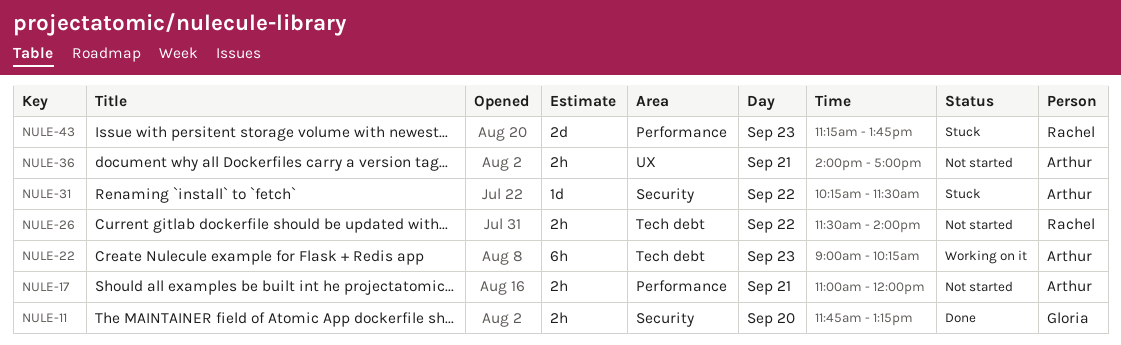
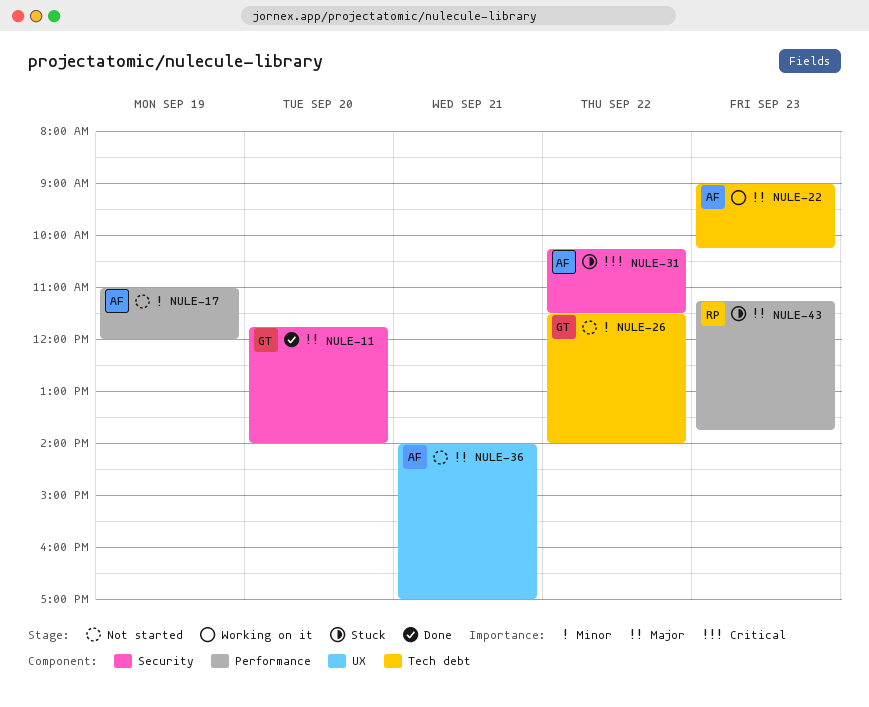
NULE-11, ends: 13:15 -> 14:00
NULE-17, day: Sep 21 -> Sep 19
NULE-26, owner: Rachel -> Gloria

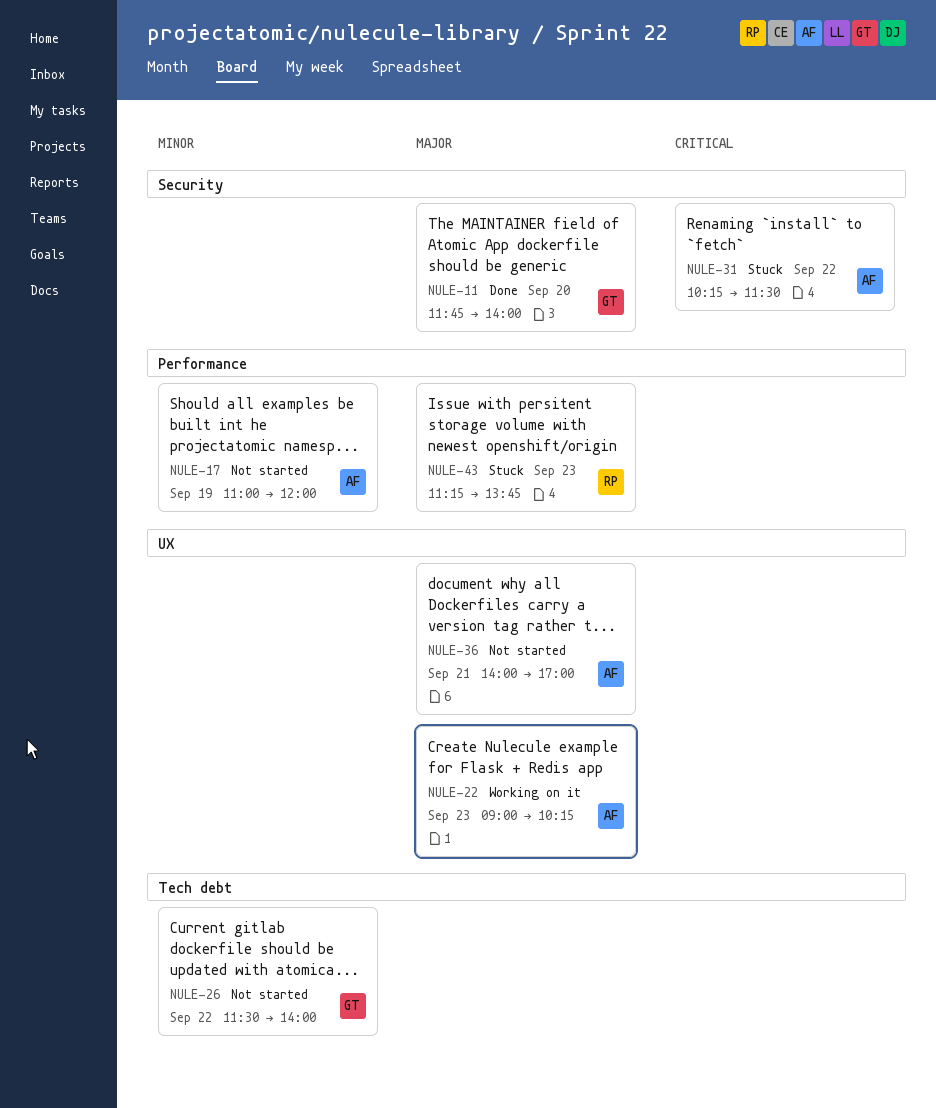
NULE-22, label: Tech debt -> UX

